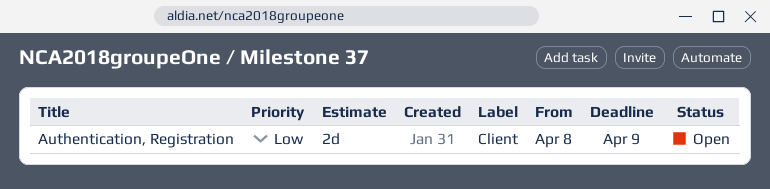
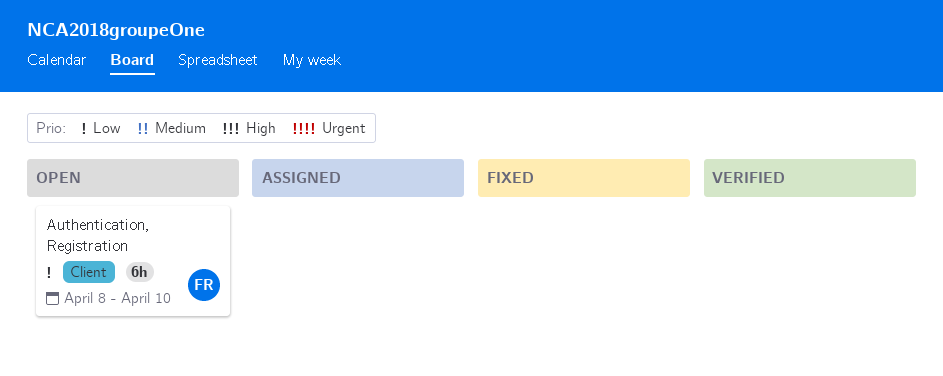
Authentication, Registration, estimate: 2d -> 6h
Authentication, Registration, due: Apr 9 -> Apr 10

